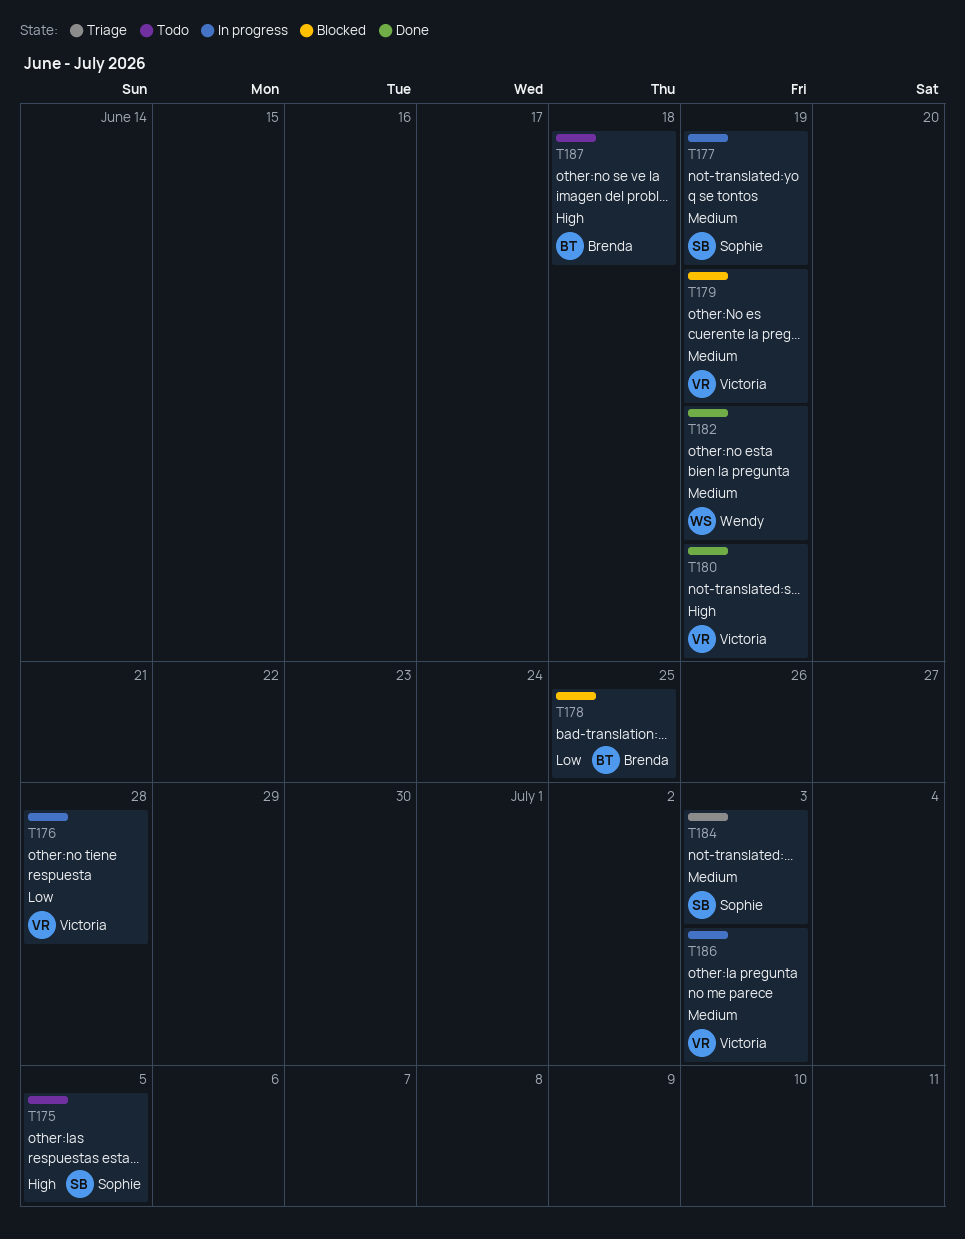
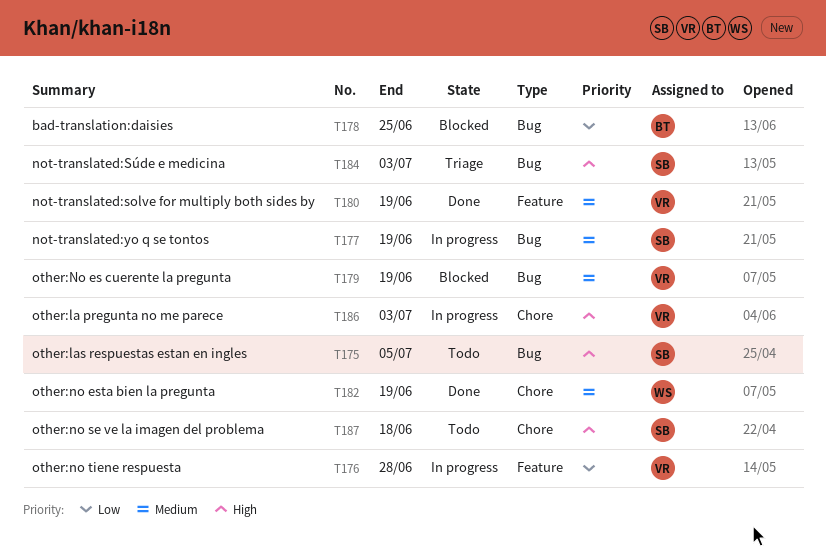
T180, priority: High -> Medium
T184, priority: Medium -> High
T186, priority: Medium -> High
T187, owner: Brenda -> Sophie

